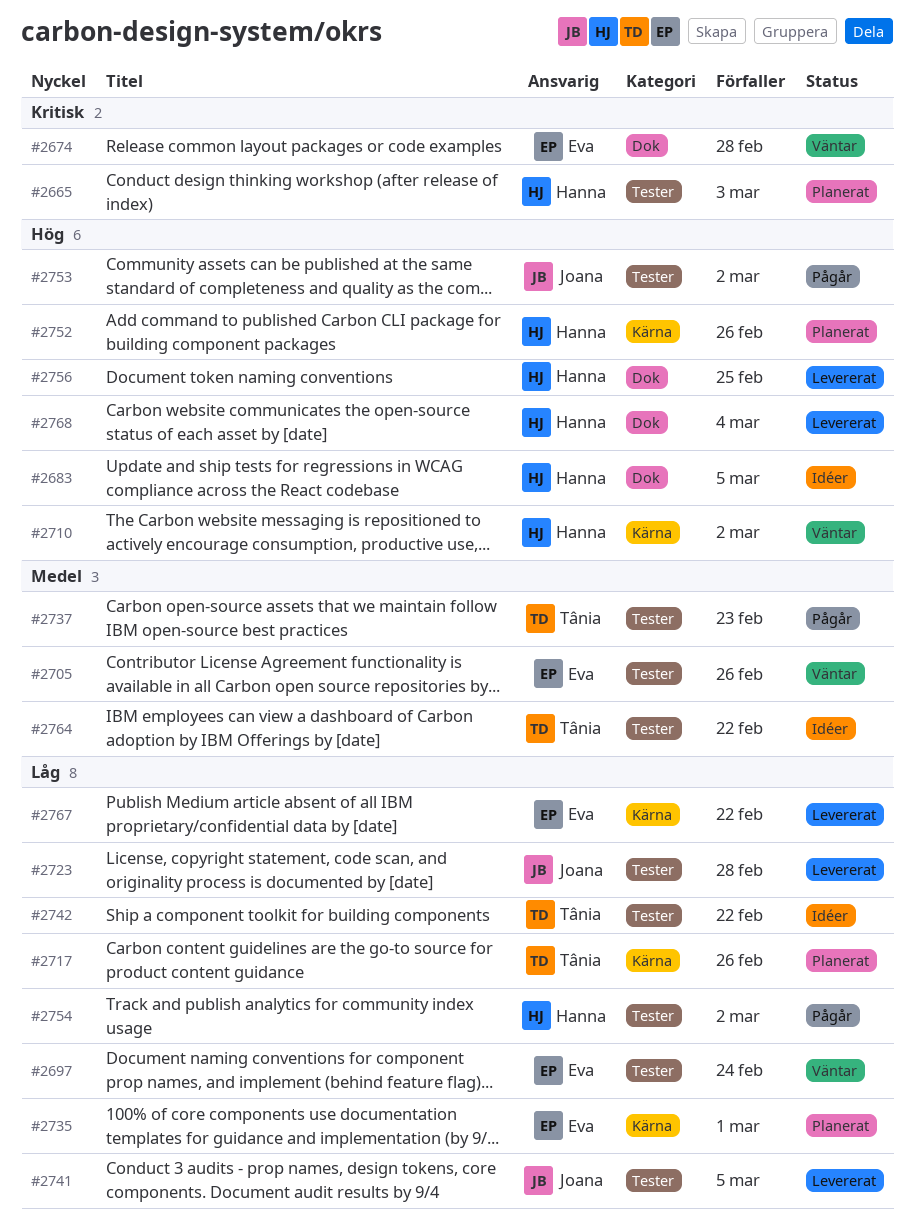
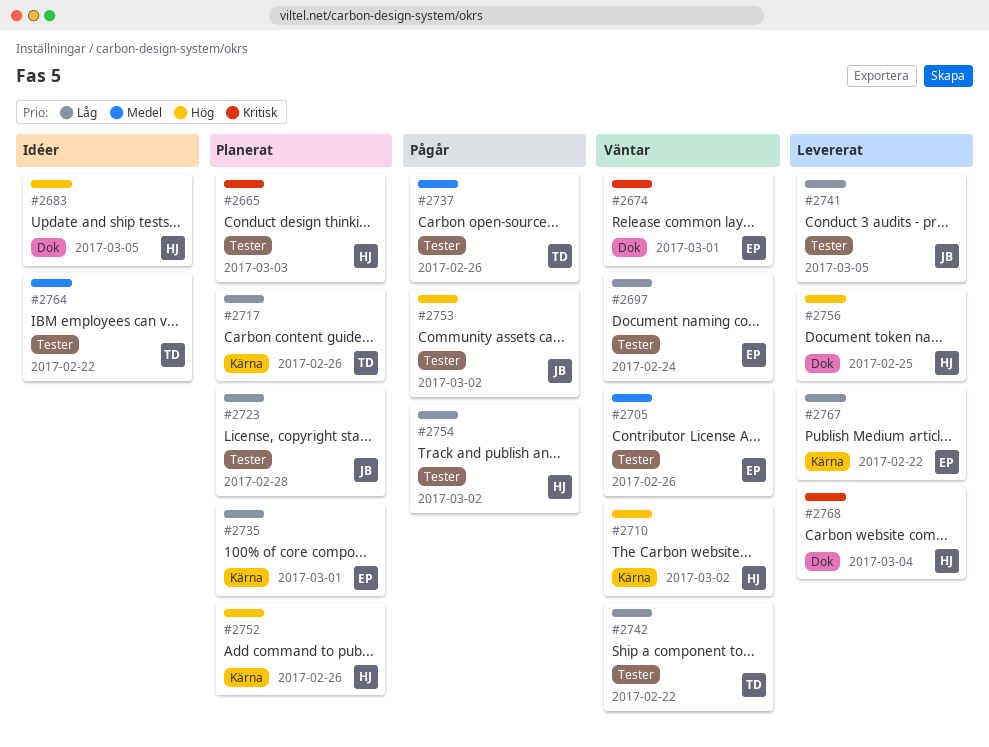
#2674, due: Feb 28 -> Mar 1
#2723, status: Levererat -> Planerat
#2737, due: Feb 23 -> Feb 26
#2742, status: Idéer -> Väntar
#2768, priority: Hög -> Kritisk

